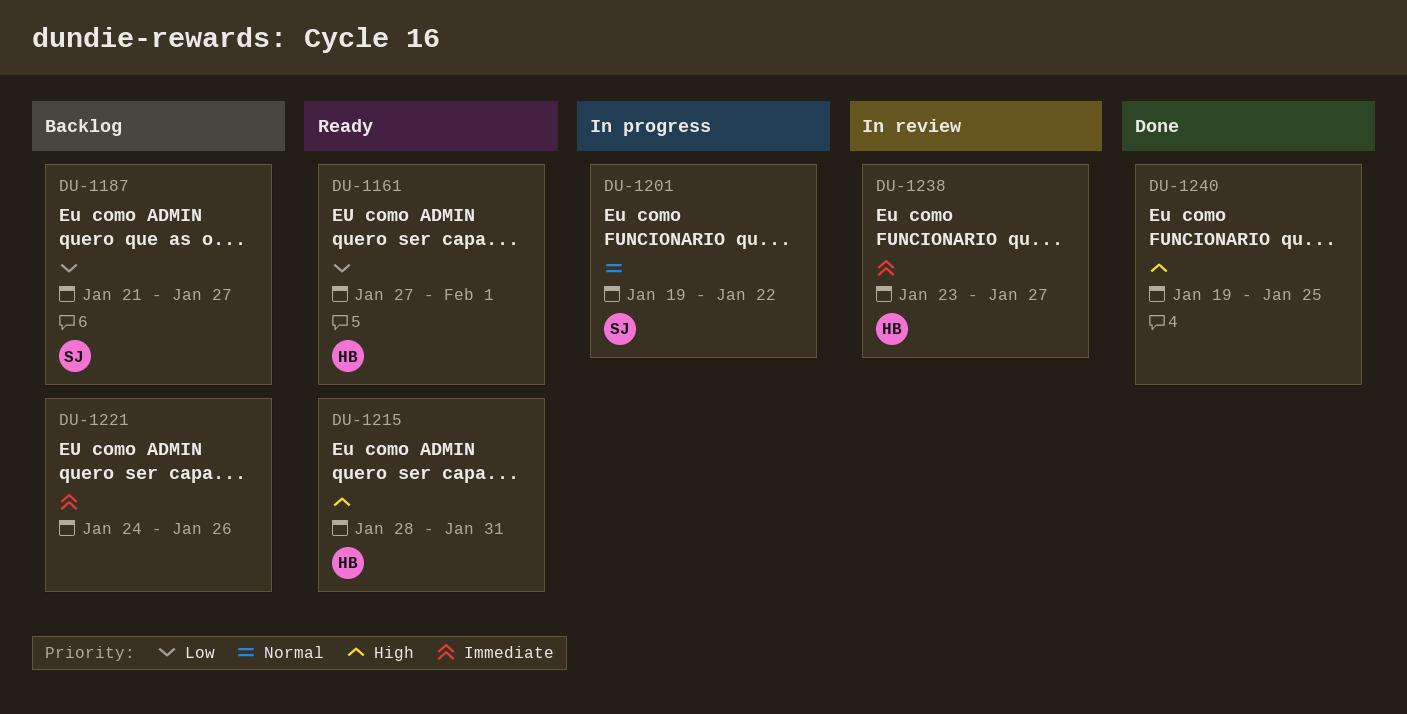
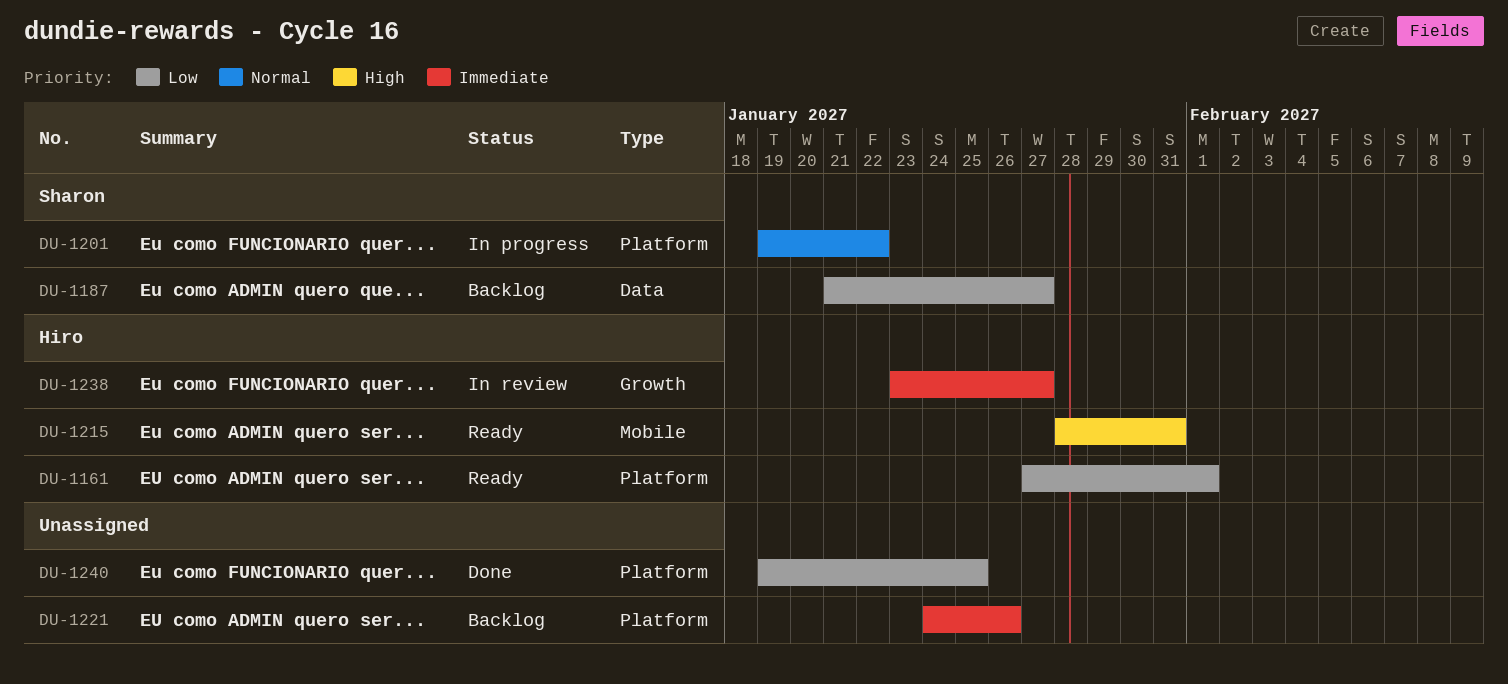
DU-1240, priority: High -> Low

